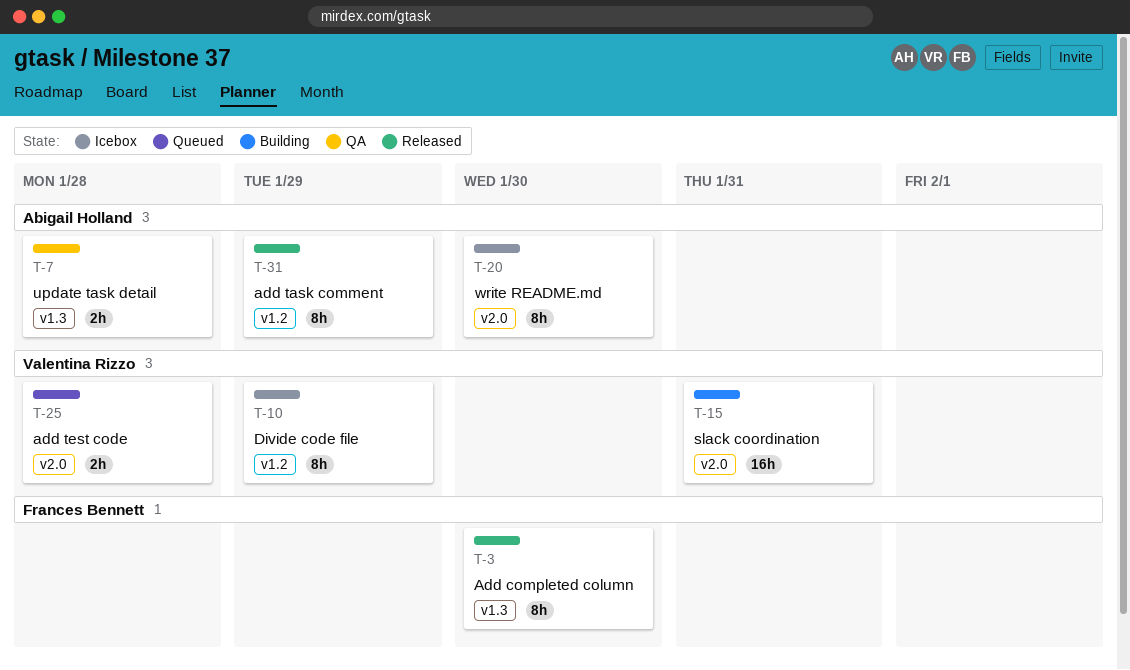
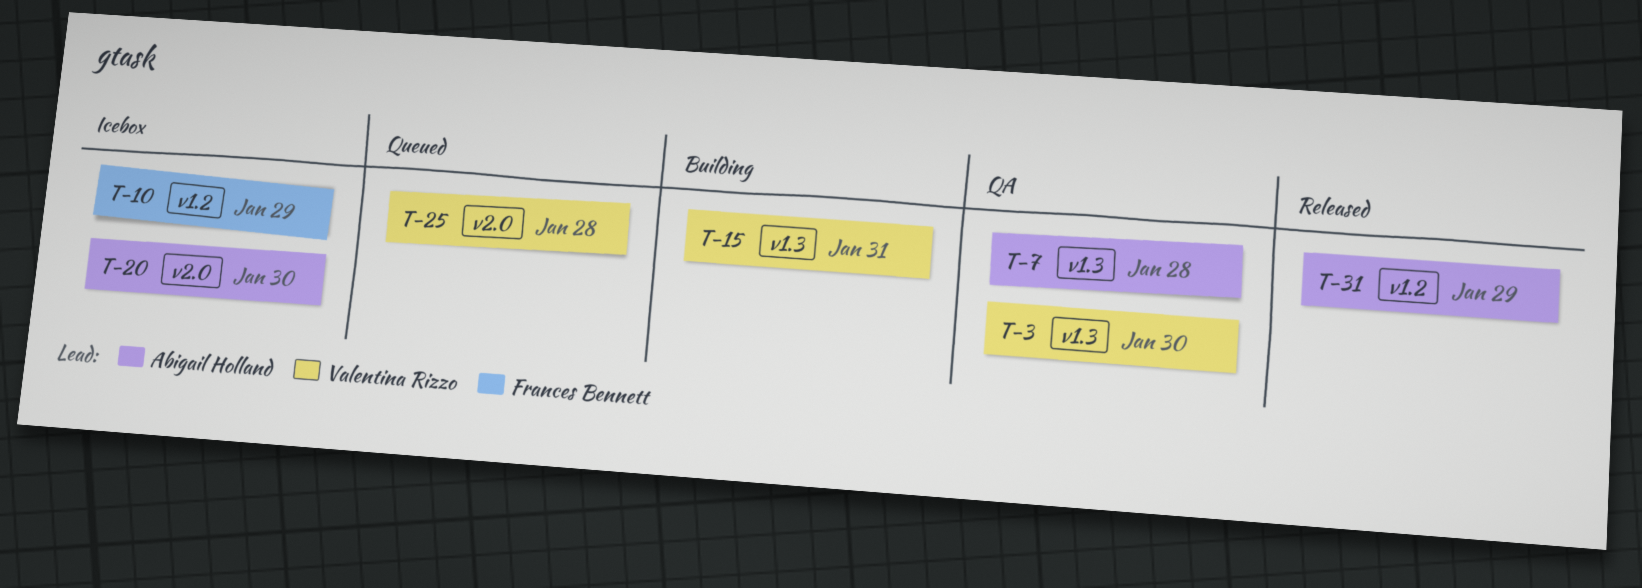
T-3, status: Released -> QA
T-3, owner: Frances Bennett -> Valentina Rizzo
T-10, owner: Valentina Rizzo -> Frances Bennett
T-15, label: v2.0 -> v1.3

